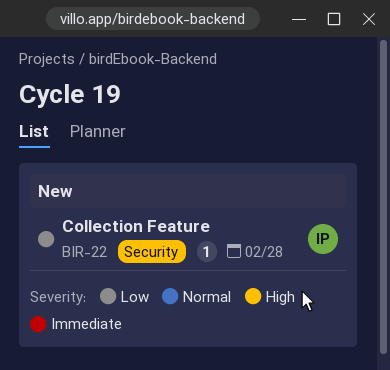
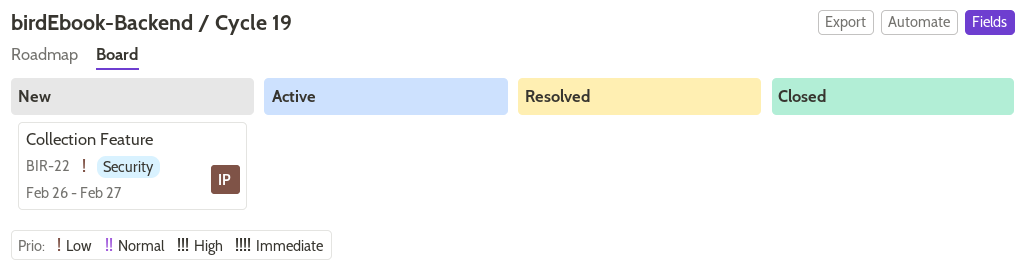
BIR-22, due: Feb 28 -> Feb 27

